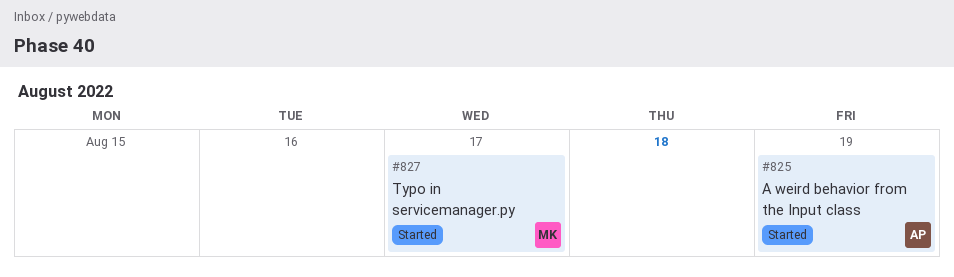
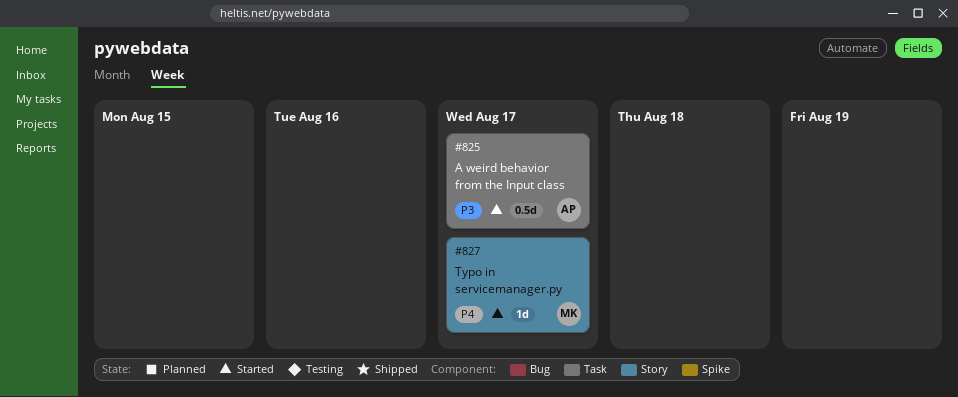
#825, due: Aug 19 -> Aug 17

